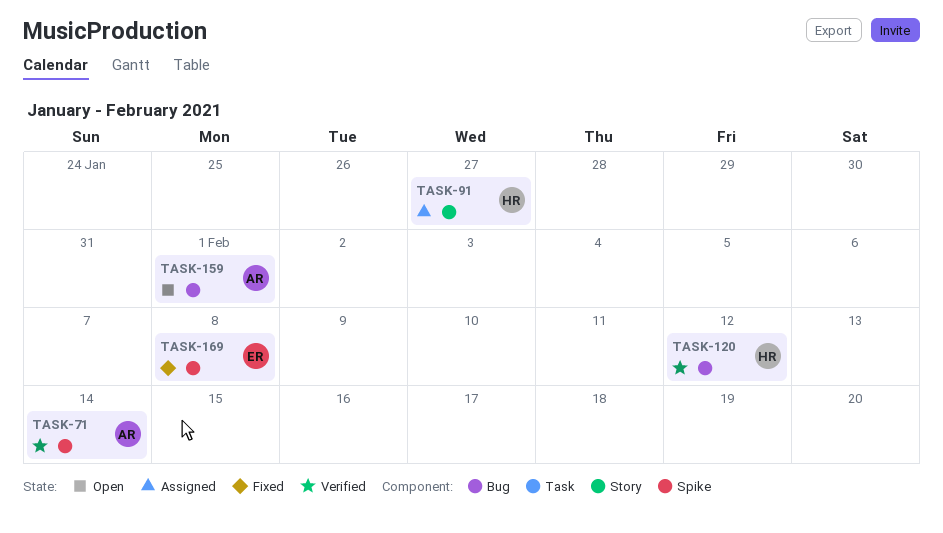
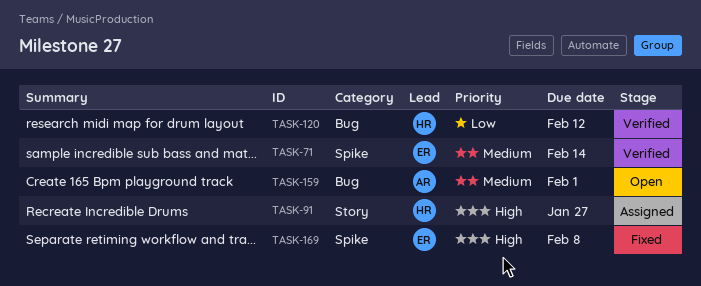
TASK-71, owner: AR -> ER

